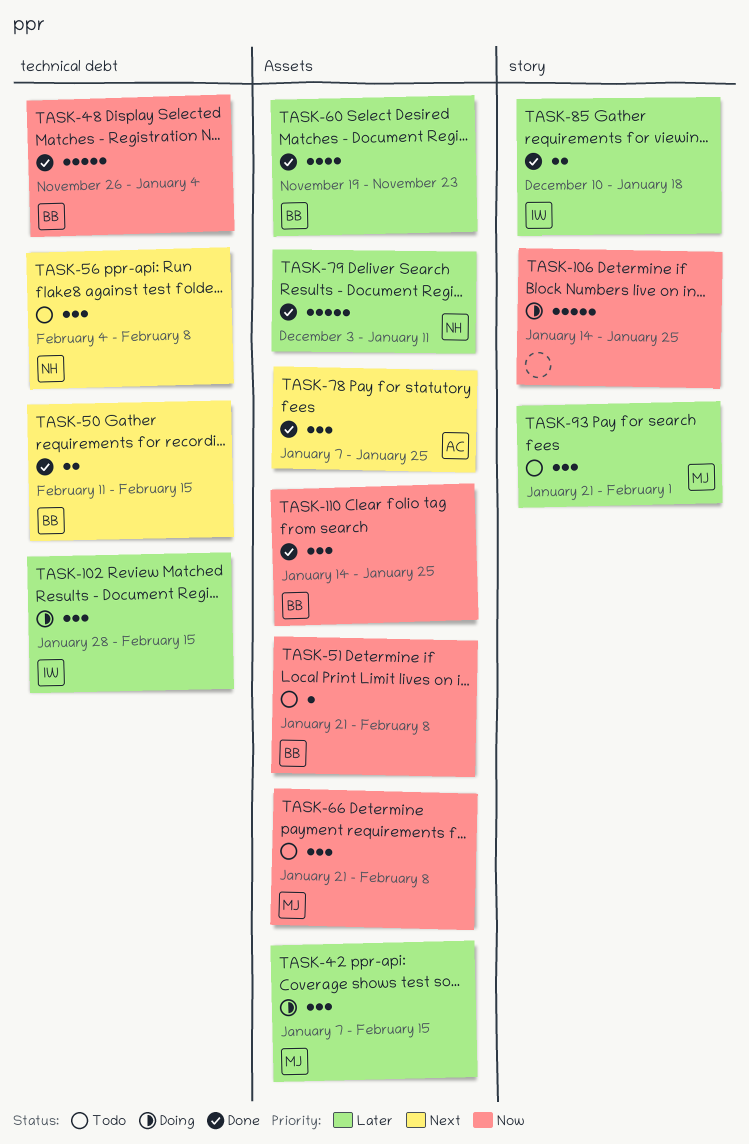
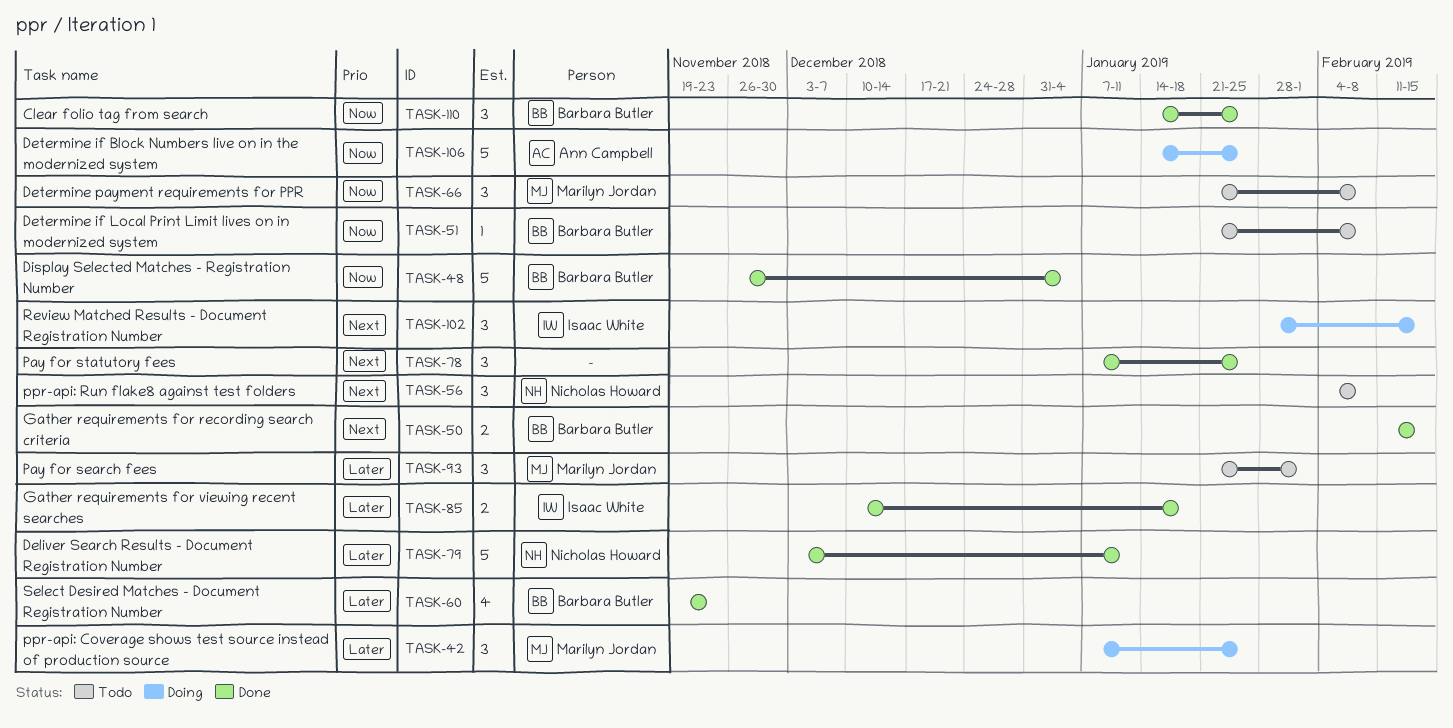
TASK-42, due: Feb 15 -> Jan 25
TASK-78, owner: Ann Campbell -> none
TASK-102, priority: Later -> Next
TASK-106, owner: none -> Ann Campbell

